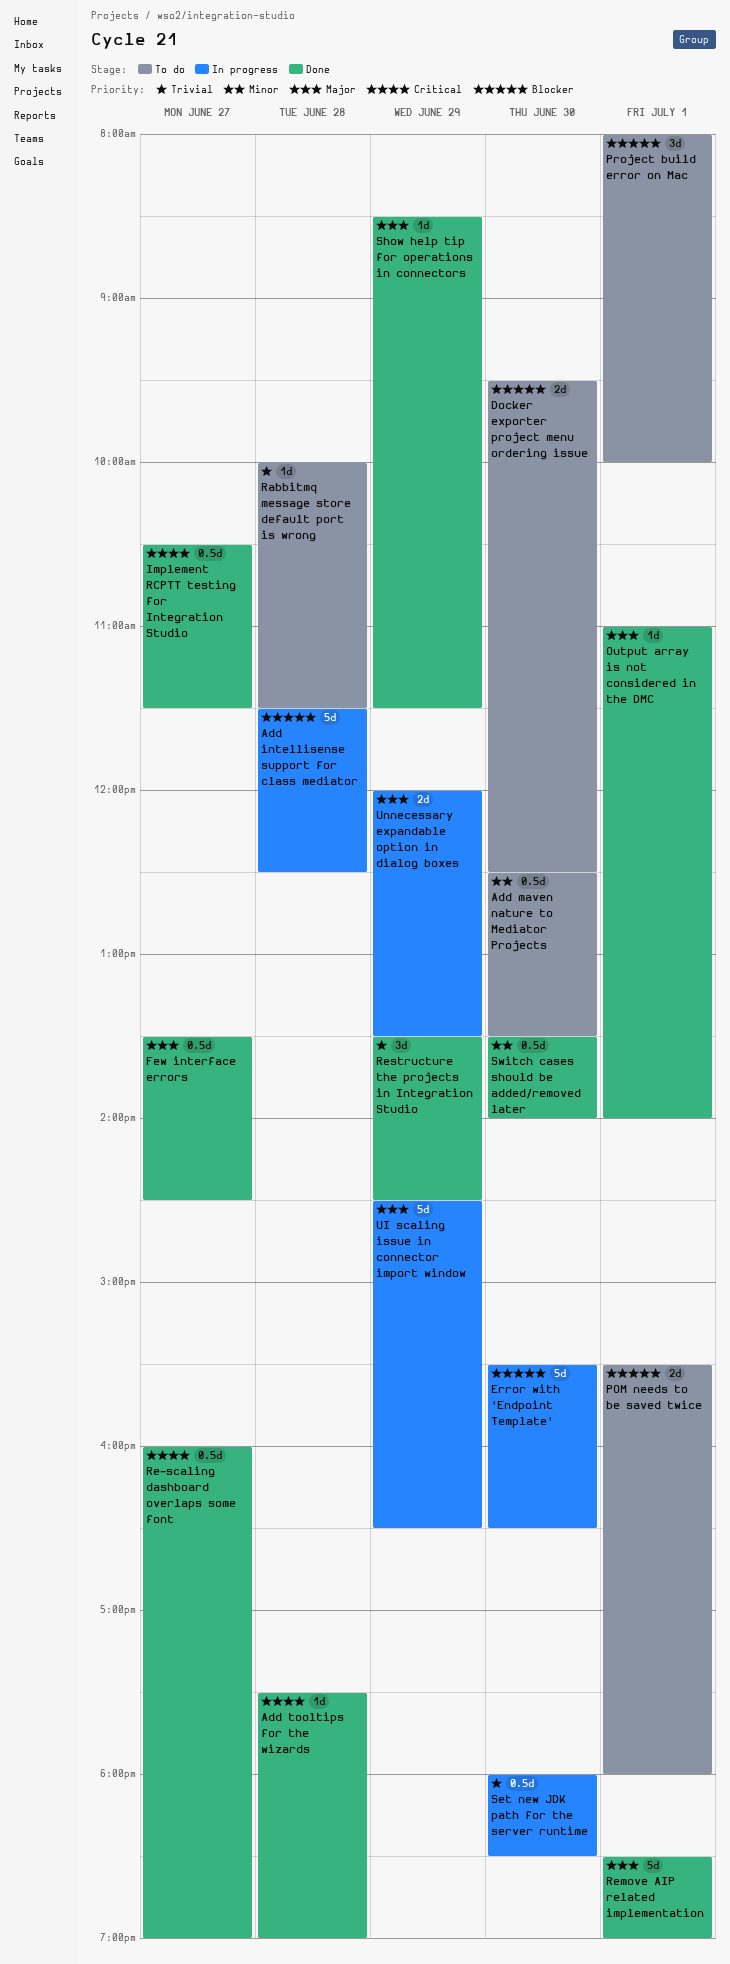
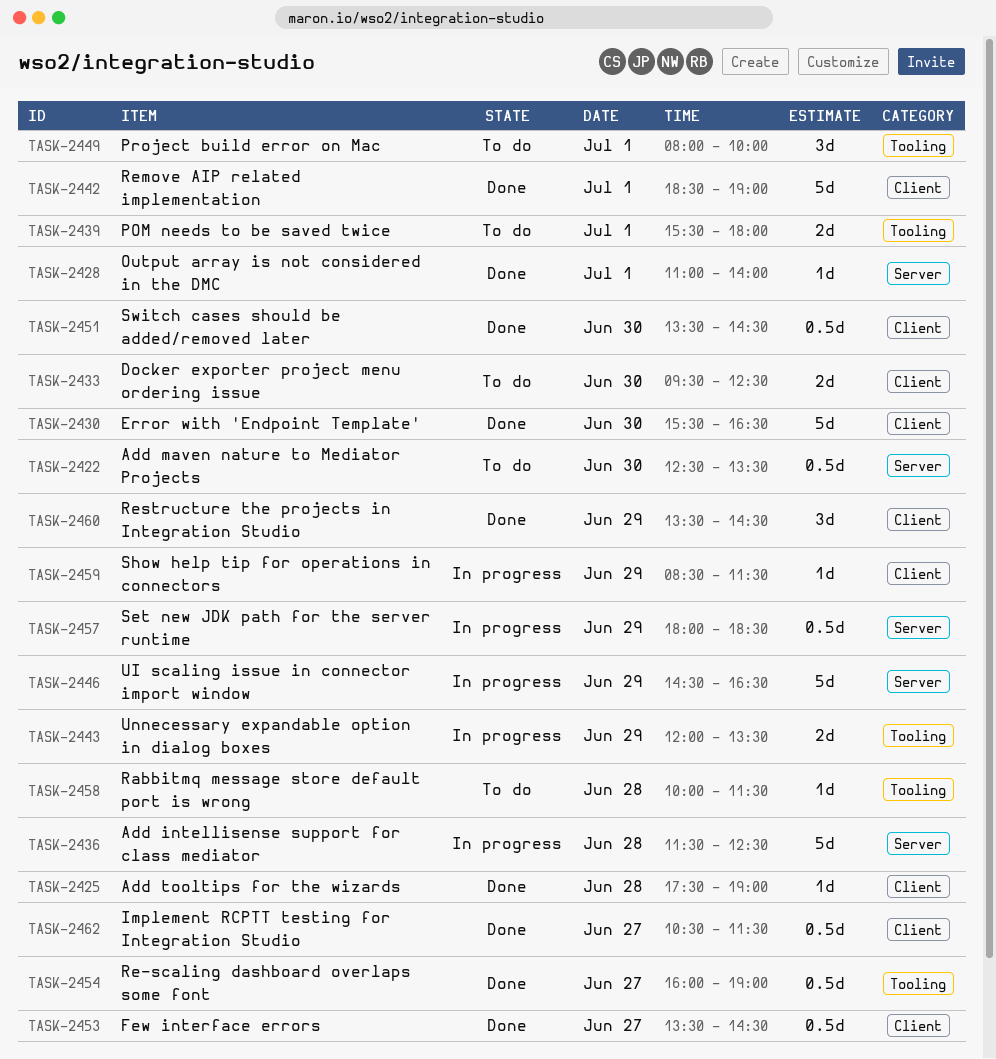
Error with 'Endpoint Template', status: In progress -> Done
Set new JDK path for the server runtime, day: Jun 30 -> Jun 29
Show help tip for operations in connectors, status: Done -> In progress
Switch cases should be added/removed later, ends: 14:00 -> 14:30

